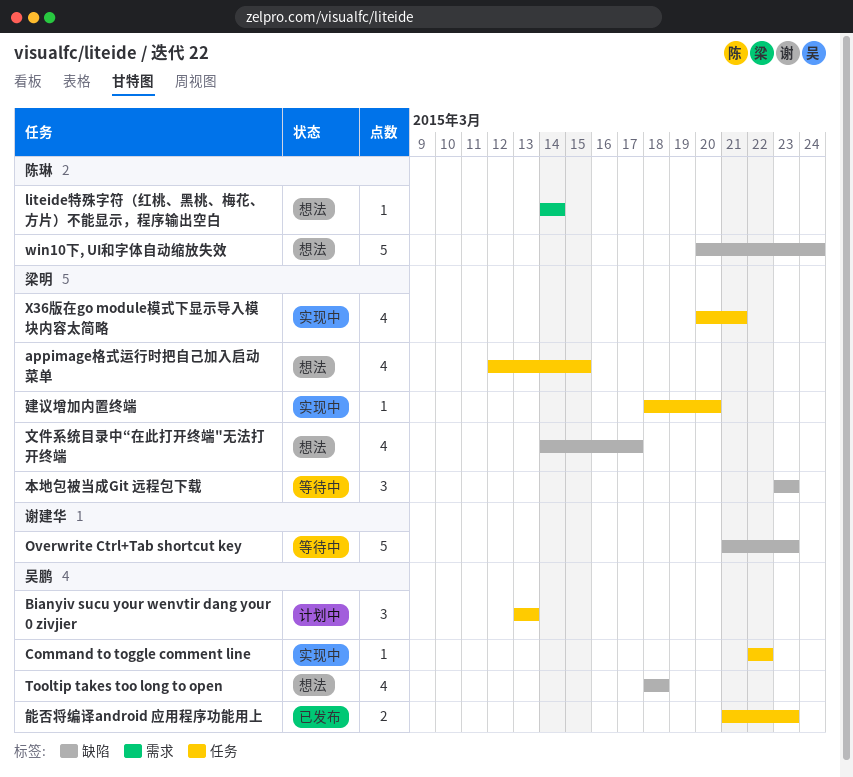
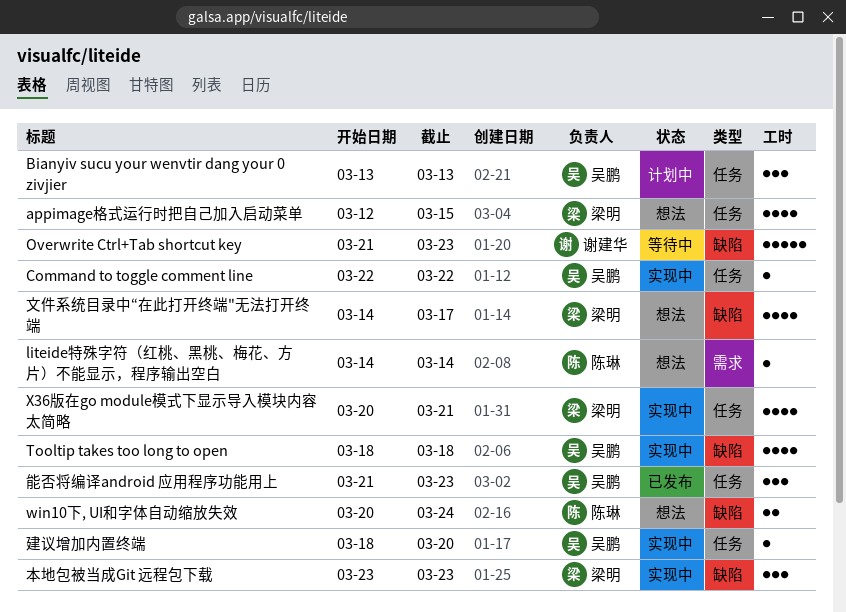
Tooltip takes too long to open, status: 想法 -> 实现中
win10下, UI和字体自动缩放失效, estimate: 5 -> 2
建议增加内置终端, owner: 梁明 -> 吴鹏
本地包被当成Git 远程包下载, status: 等待中 -> 实现中
能否将编译android 应用程序功能用上, estimate: 2 -> 3

